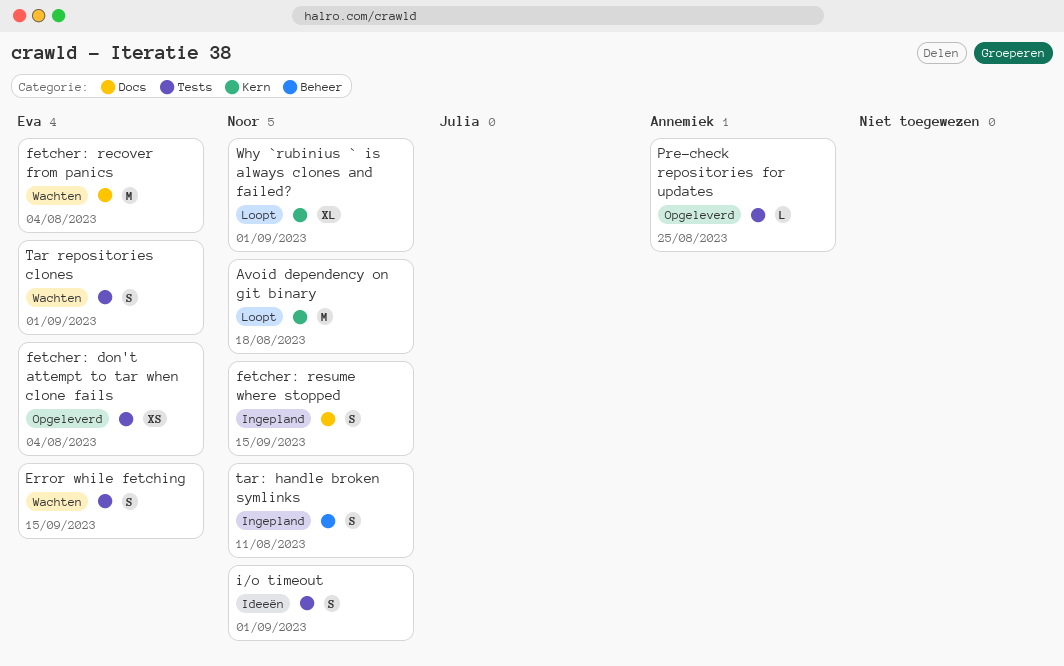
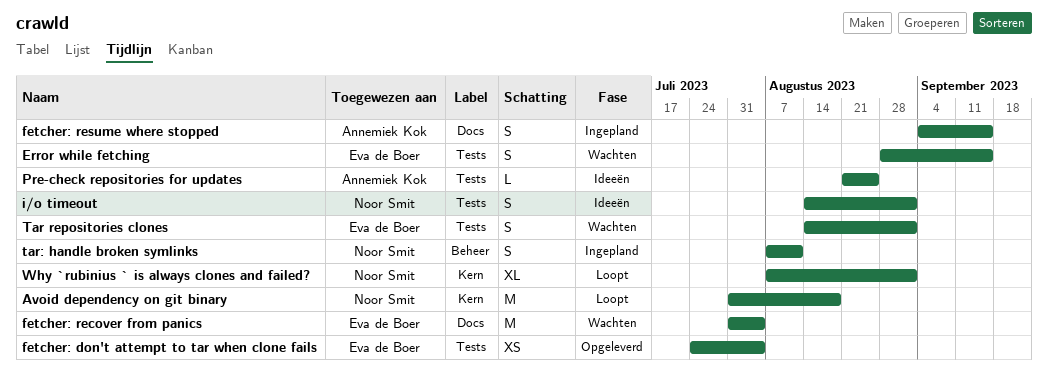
fetcher: resume where stopped, owner: Noor Smit -> Annemiek Kok
Pre-check repositories for updates, status: Opgeleverd -> Ideeën

